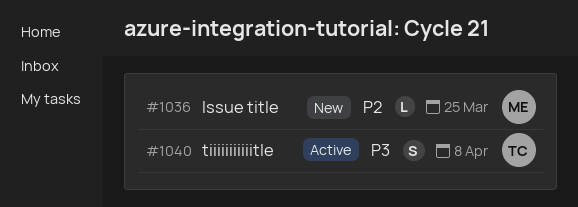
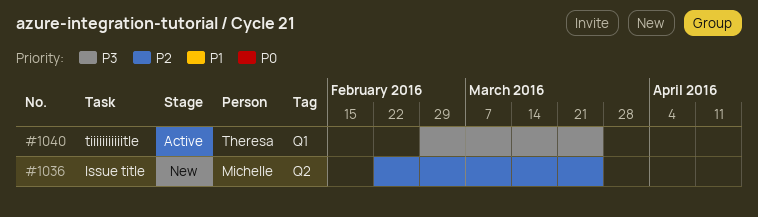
#1040, due: Apr 8 -> Mar 25

